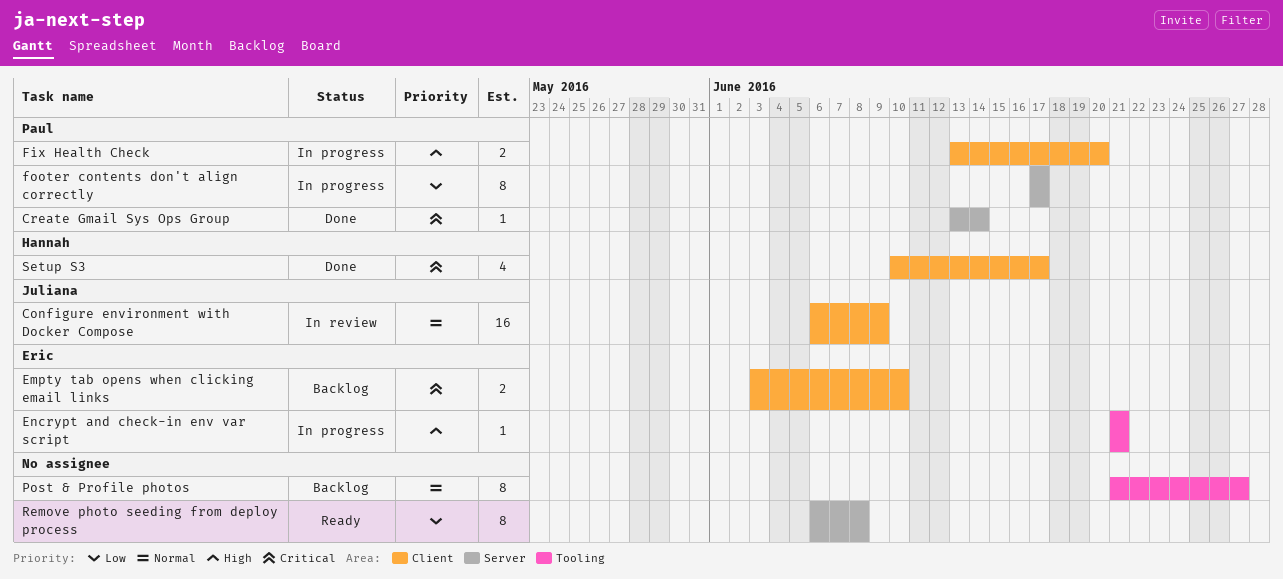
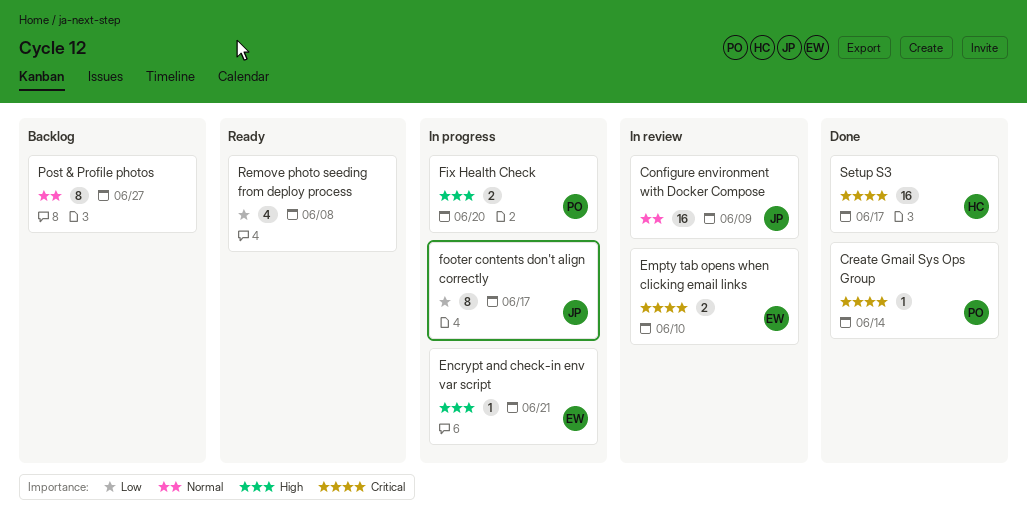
Empty tab opens when clicking email links, status: Backlog -> In review
footer contents don't align correctly, owner: Paul -> Juliana
Remove photo seeding from deploy process, estimate: 8 -> 4
Setup S3, estimate: 4 -> 16

